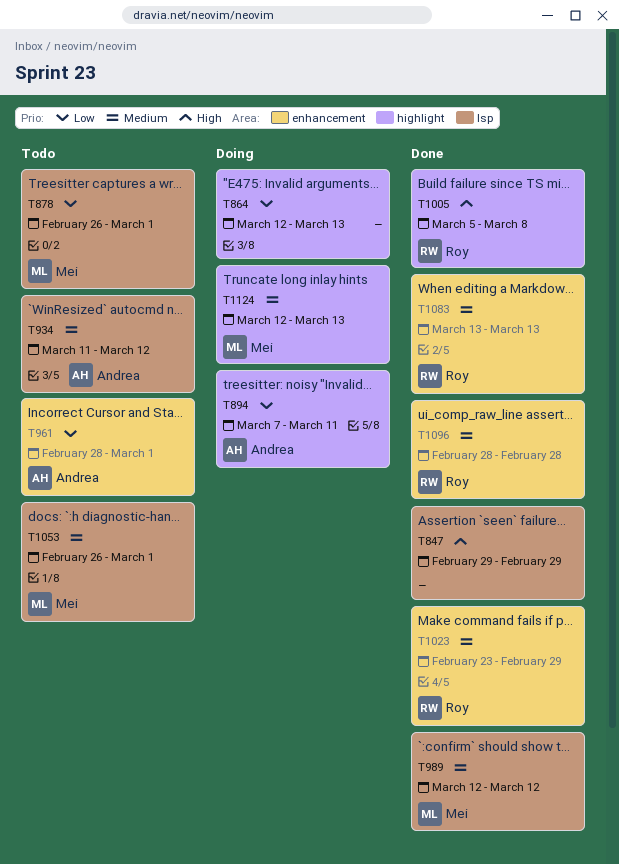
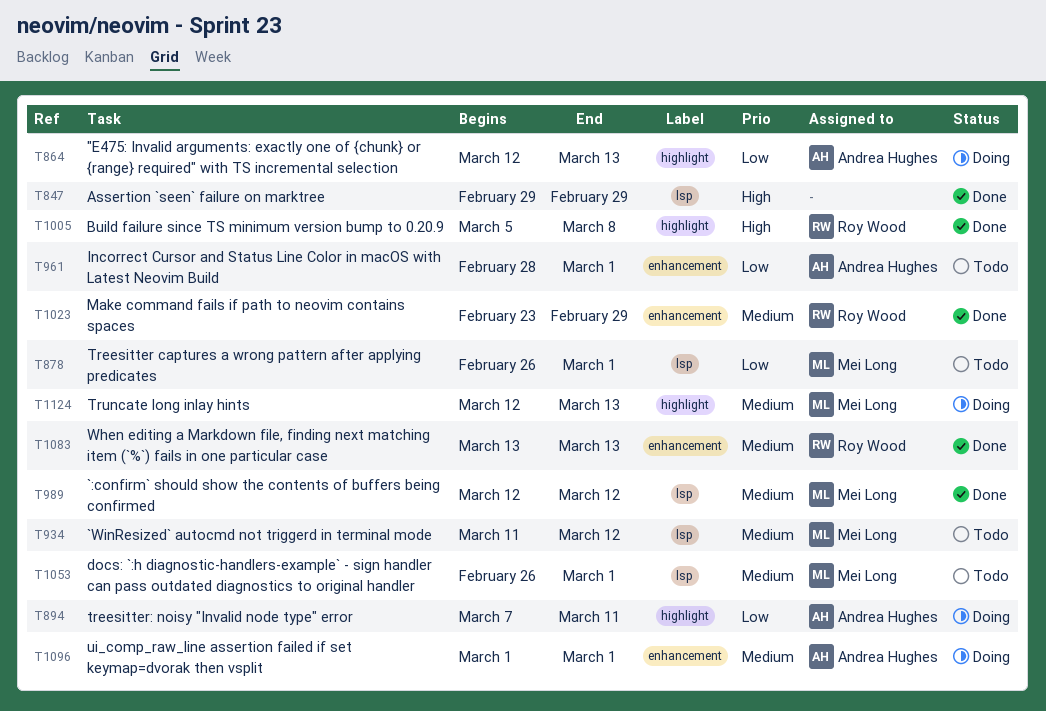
T864, owner: none -> Andrea Hughes
T934, owner: Andrea Hughes -> Mei Long
T1096, status: Done -> Doing
T1096, owner: Roy Wood -> Andrea Hughes
T1096, start: Feb 28 -> Mar 1
T1096, due: Feb 28 -> Mar 1

